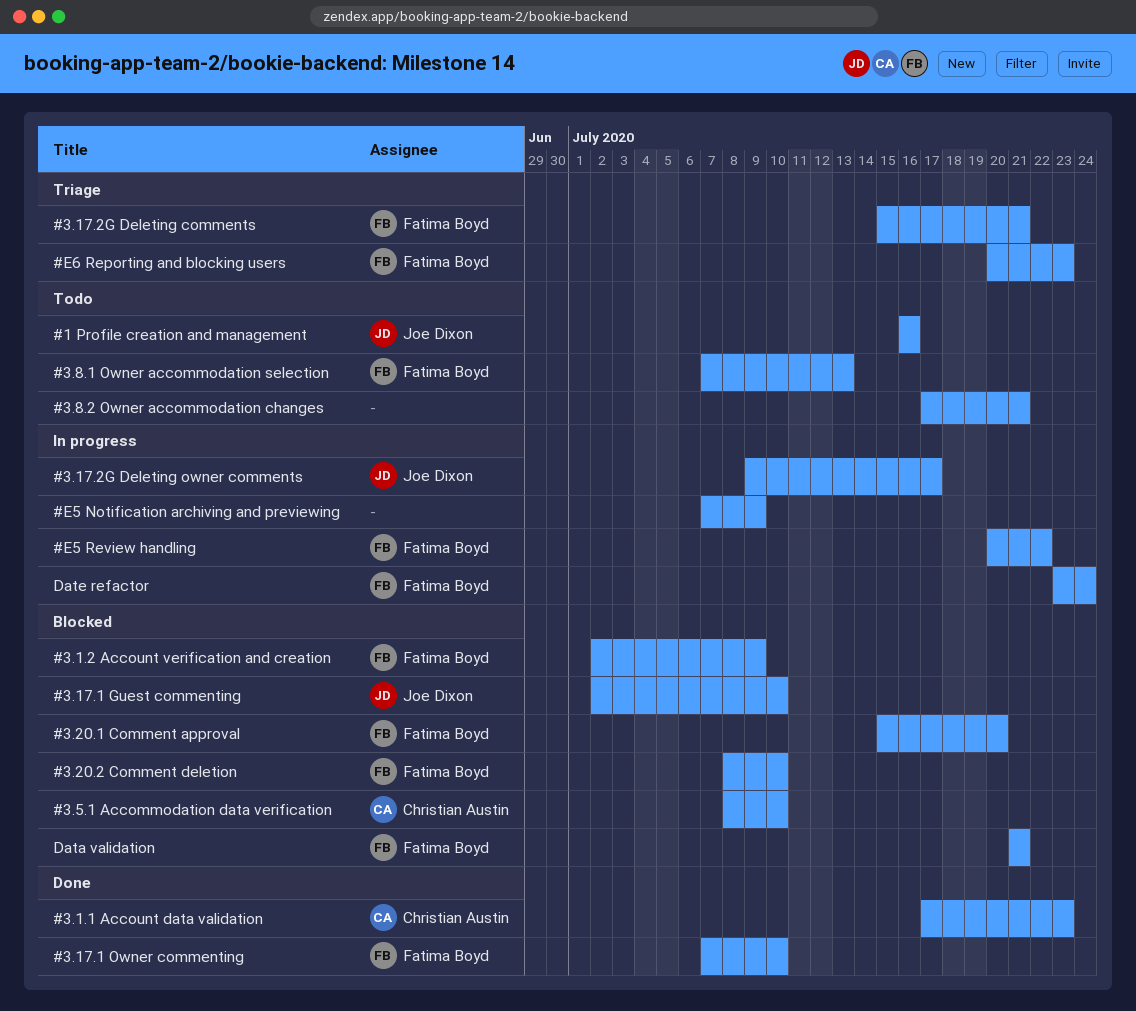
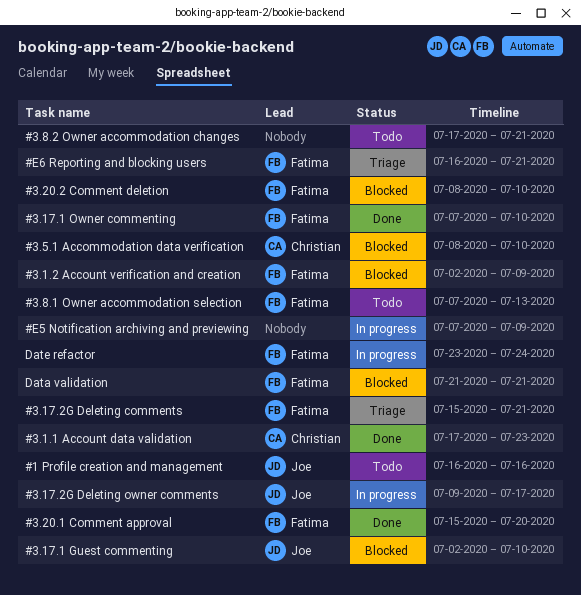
#3.20.1 Comment approval, status: Blocked -> Done
#E5 Review handling: present -> none
#E6 Reporting and blocking users, start: Jul 20 -> Jul 16
#E6 Reporting and blocking users, due: Jul 23 -> Jul 21

